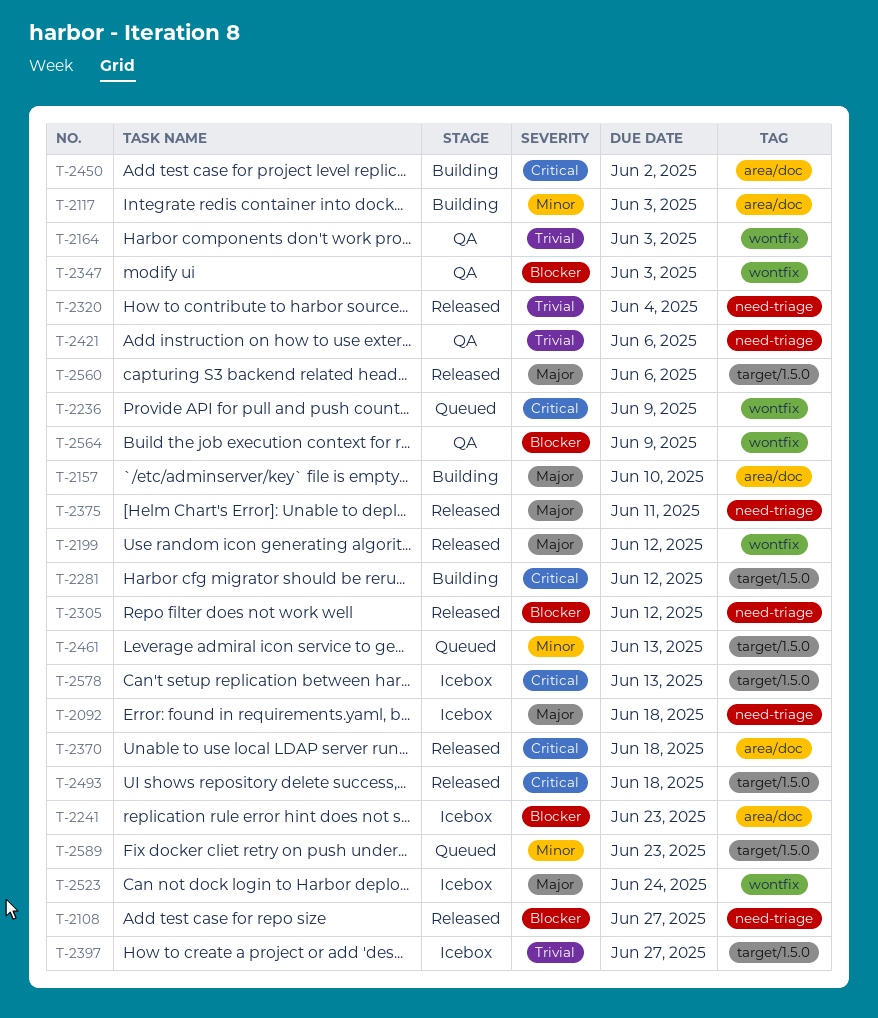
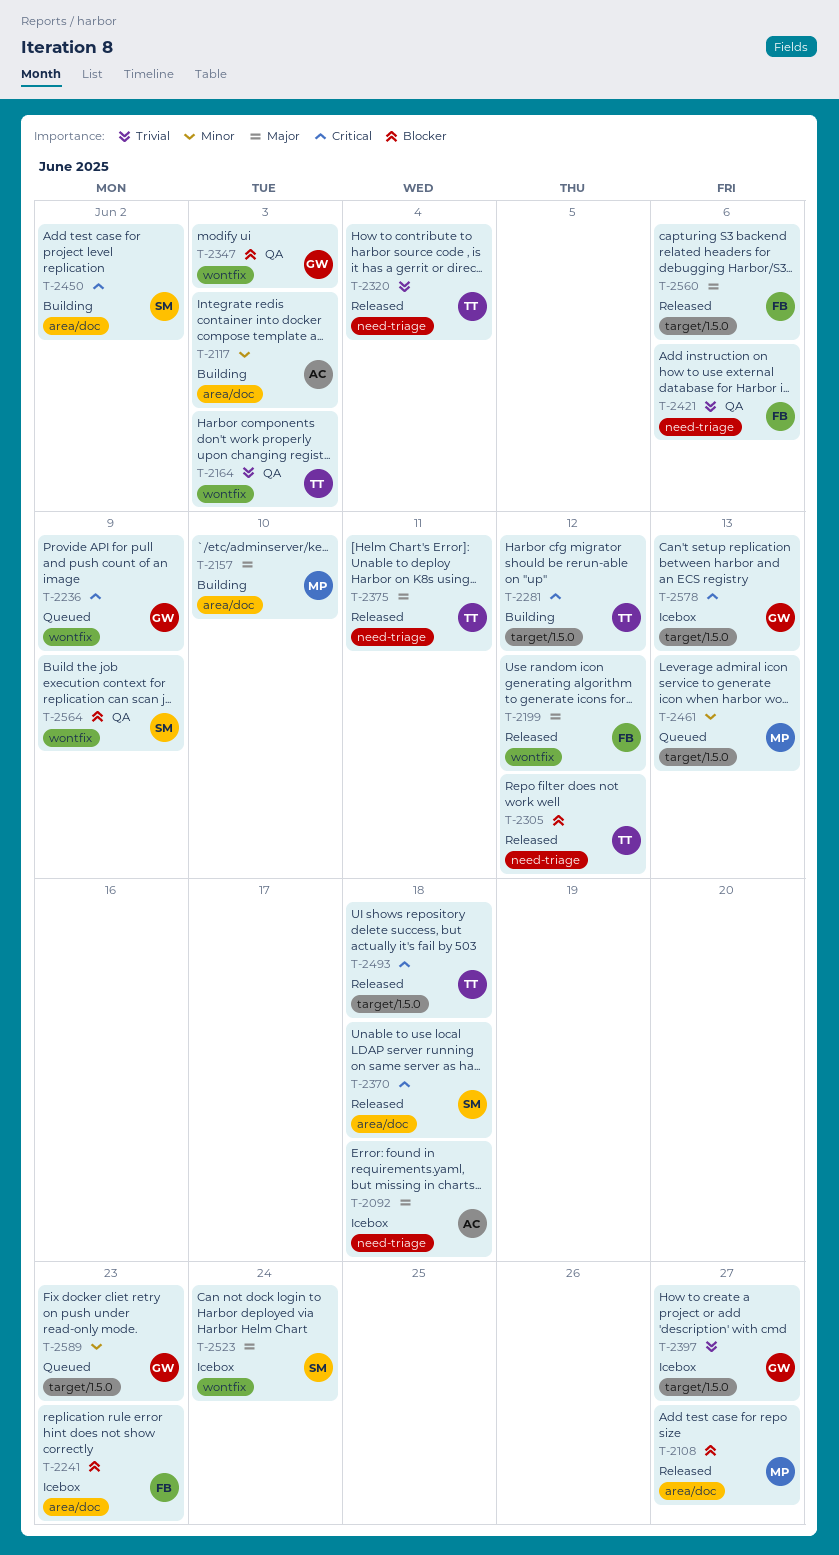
T-2108, label: need-triage -> area/doc

